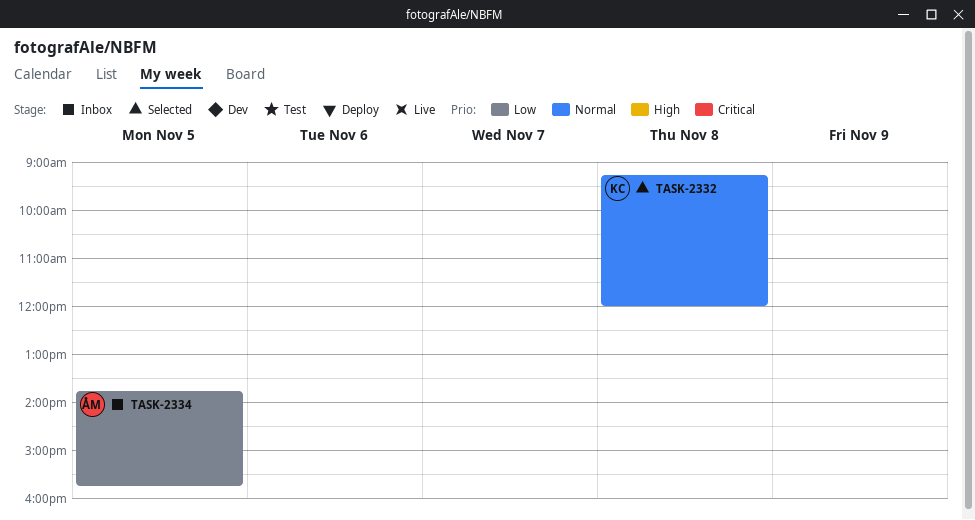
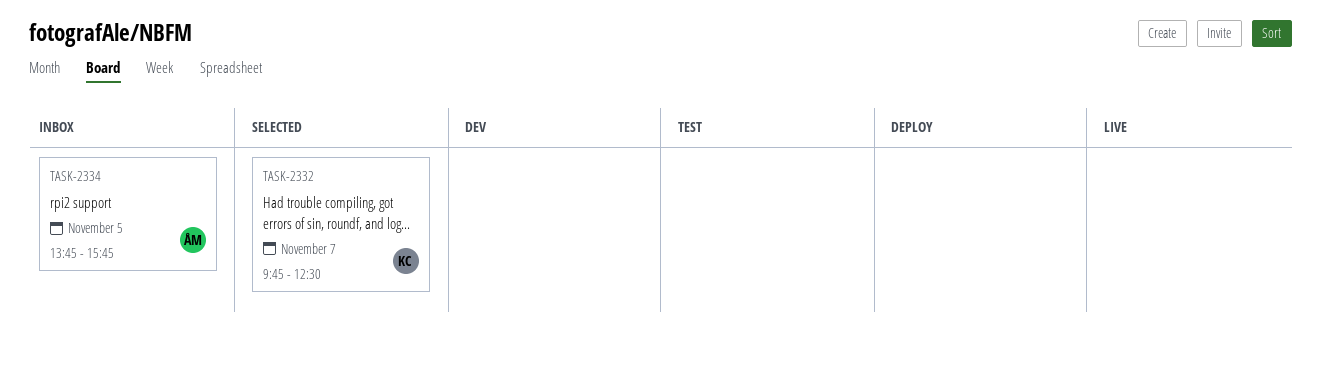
TASK-2332, day: Nov 8 -> Nov 7
TASK-2332, begins: 09:15 -> 09:45
TASK-2332, ends: 12:00 -> 12:30

